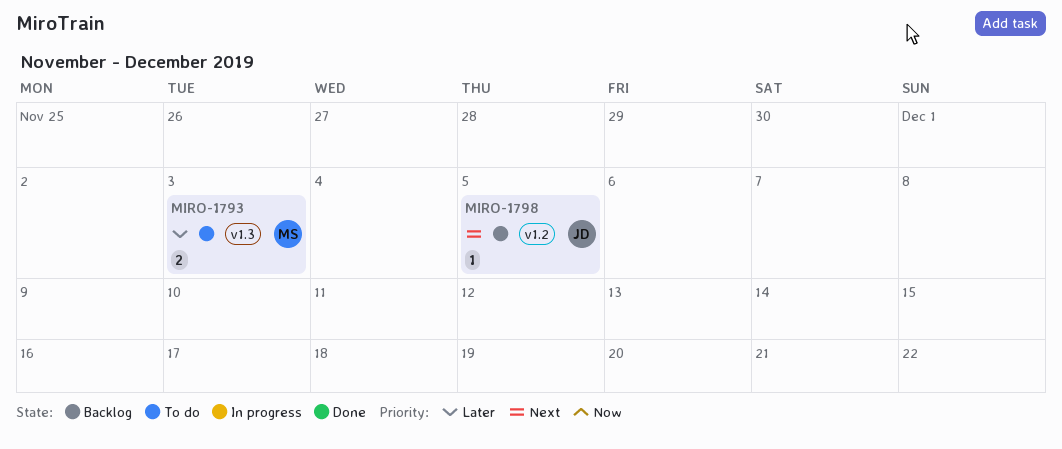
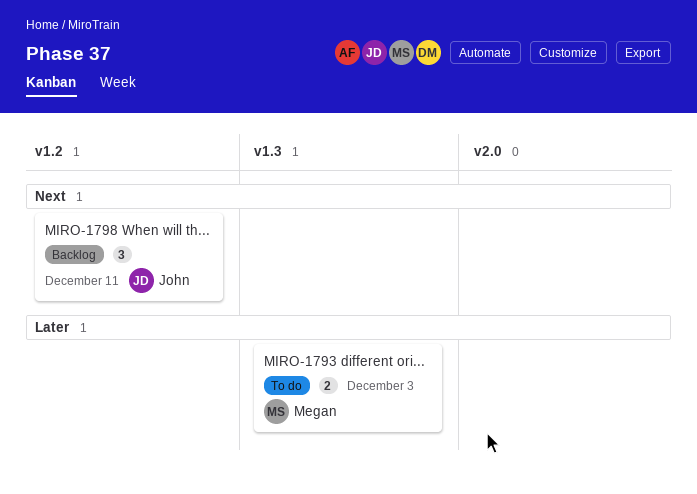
MIRO-1798, estimate: 1 -> 3
MIRO-1798, due: Dec 5 -> Dec 11

